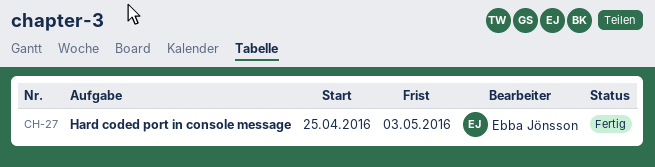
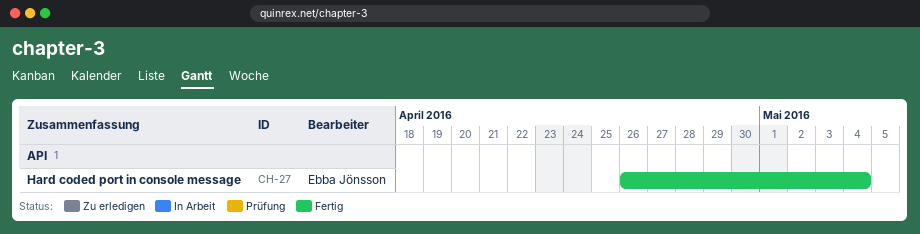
CH-27, start: Apr 25 -> Apr 26
CH-27, due: May 3 -> May 4

